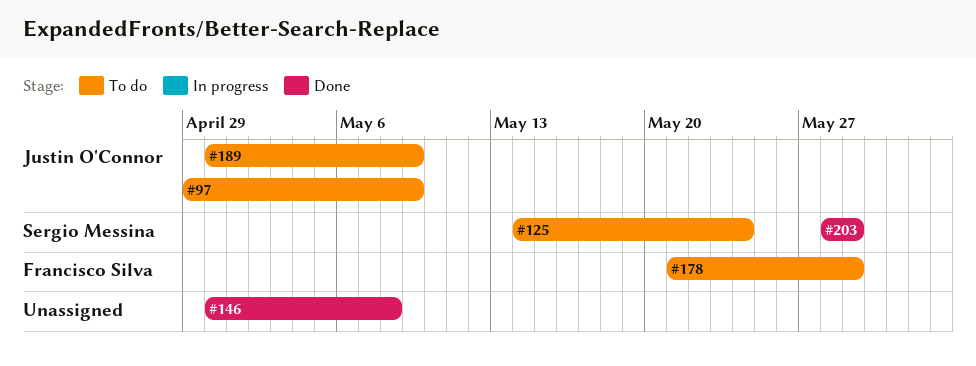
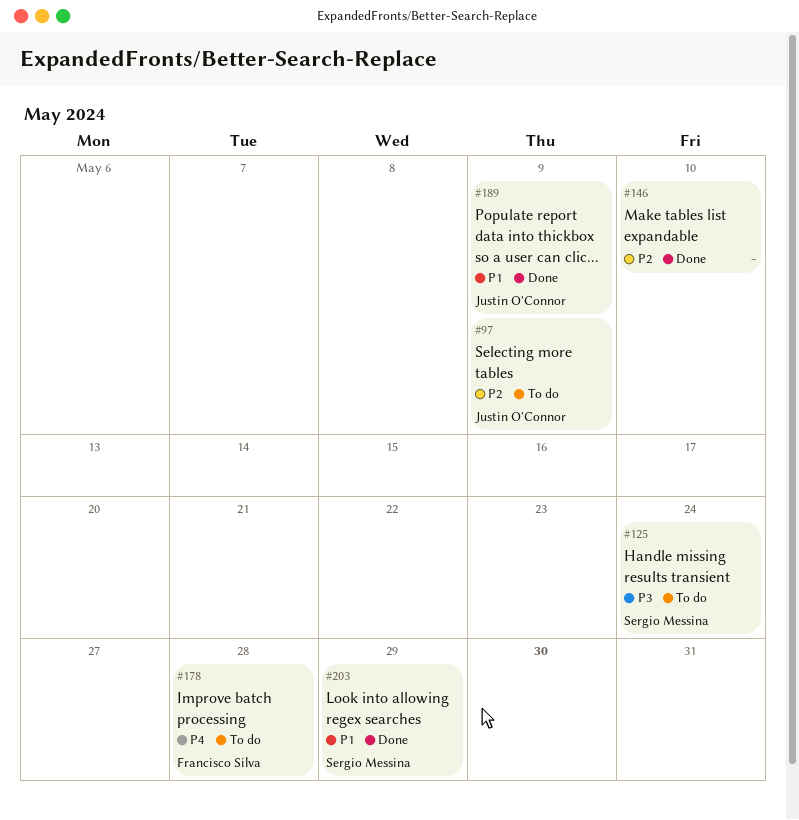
#146, due: May 8 -> May 10
#178, due: May 29 -> May 28
#189, status: To do -> Done

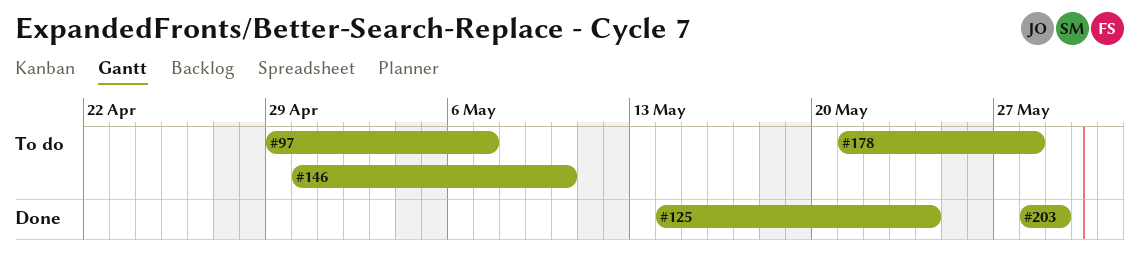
#97, due: May 9 -> May 7
#125, status: To do -> Done
#146, status: Done -> To do
#189: present -> none

